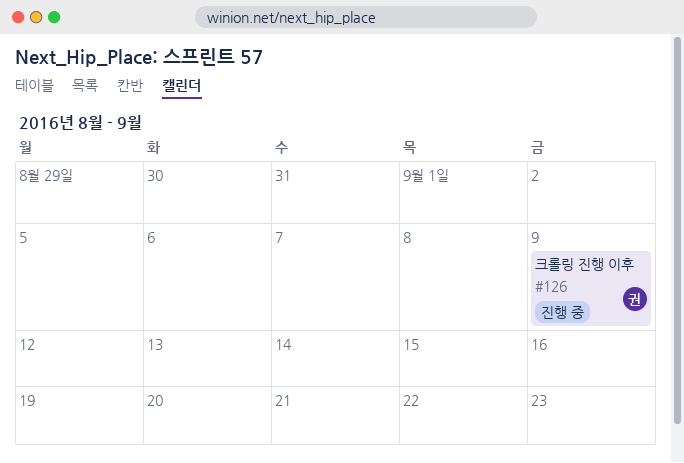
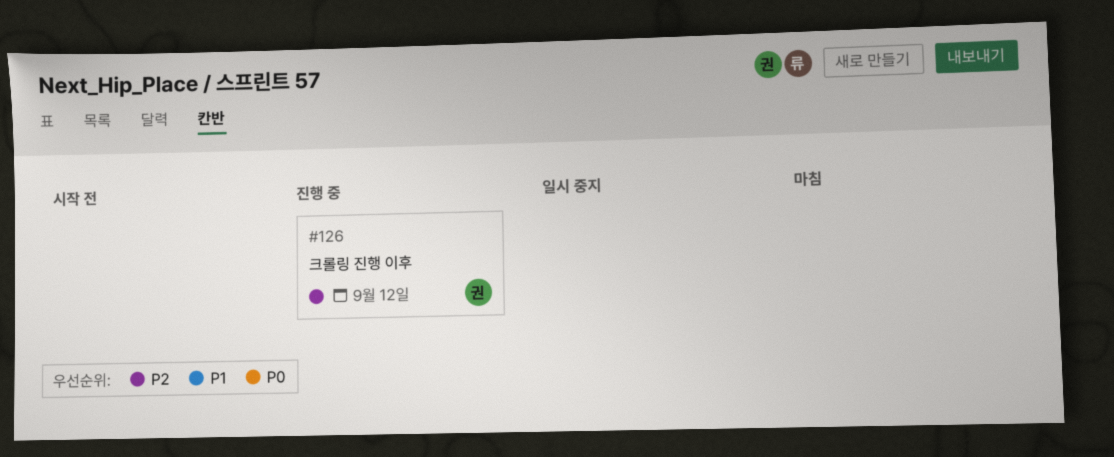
#126, due: Sep 9 -> Sep 12

